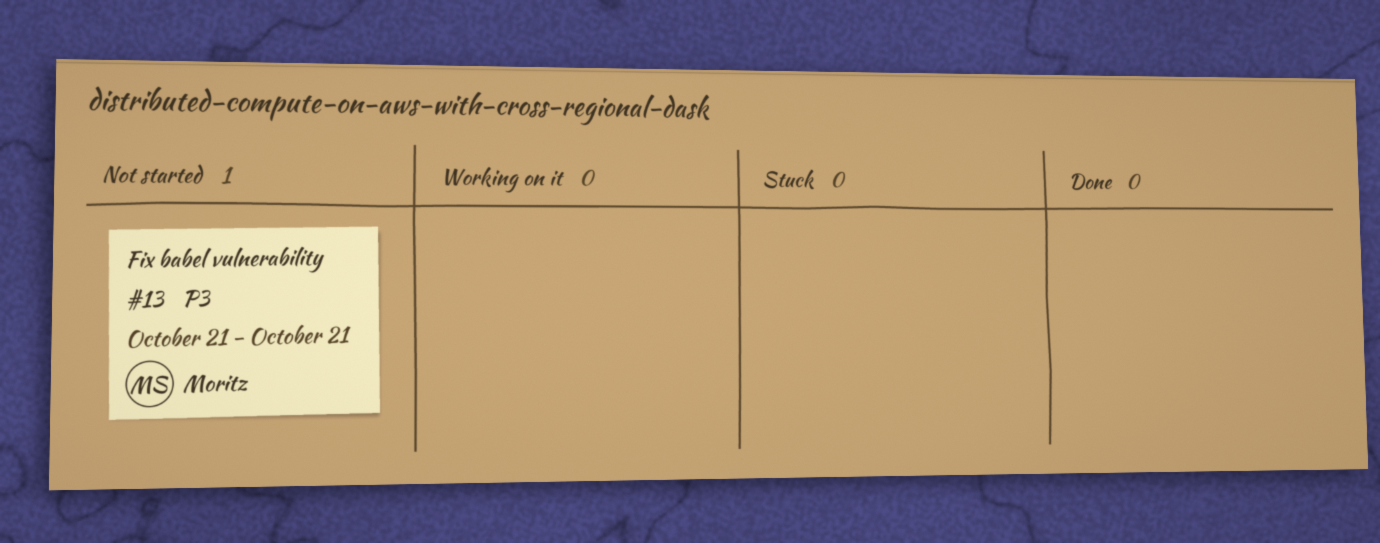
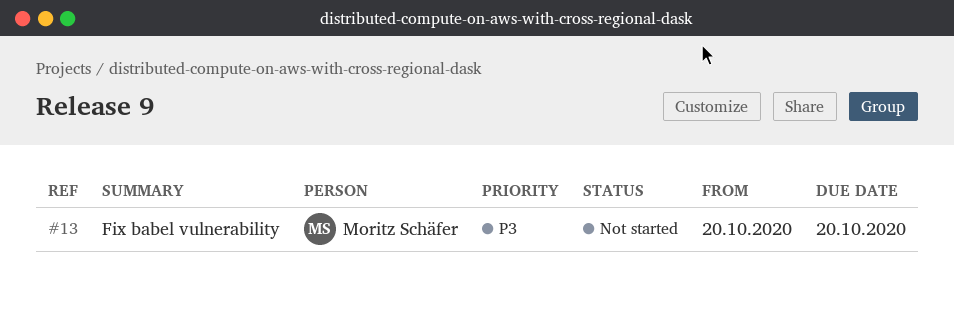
#13, start: Oct 21 -> Oct 20
#13, due: Oct 21 -> Oct 20

